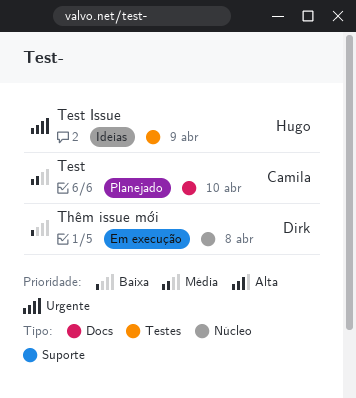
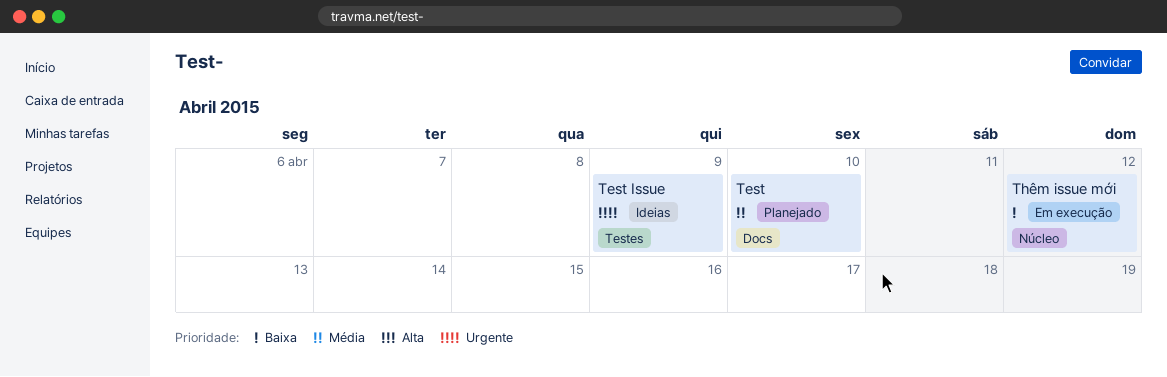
Thêm issue mới, due: Apr 8 -> Apr 12

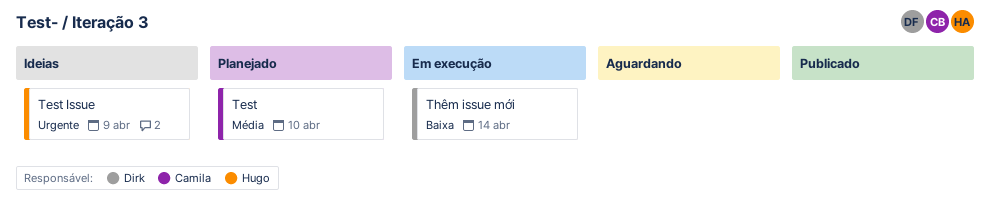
Thêm issue mới, due: Apr 12 -> Apr 14

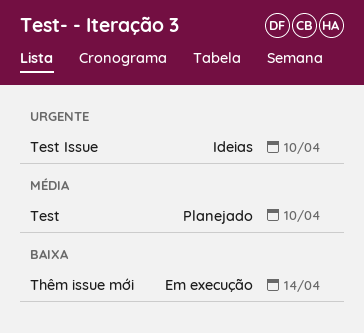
Test Issue, due: Apr 9 -> Apr 10

